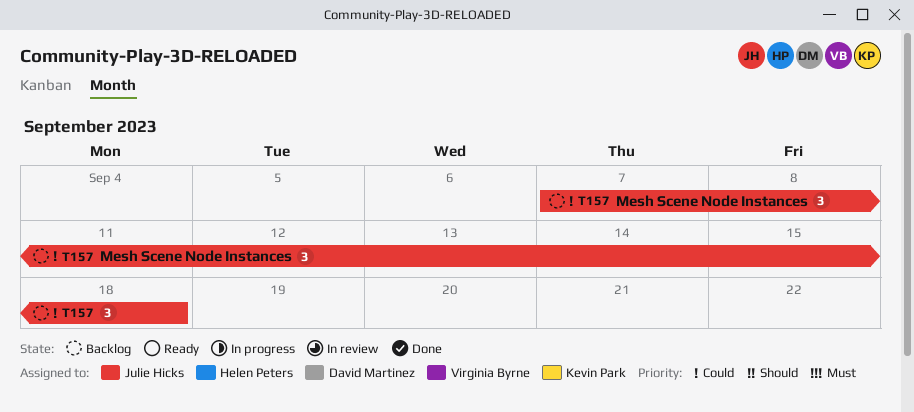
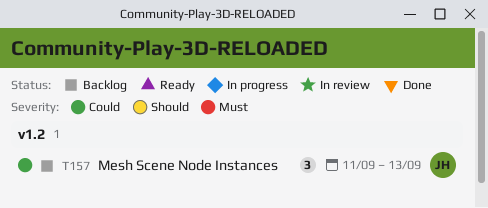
T157, start: Sep 7 -> Sep 11
T157, due: Sep 18 -> Sep 13

